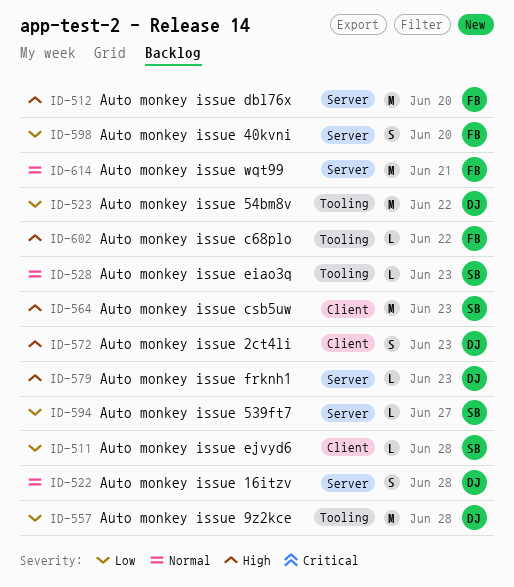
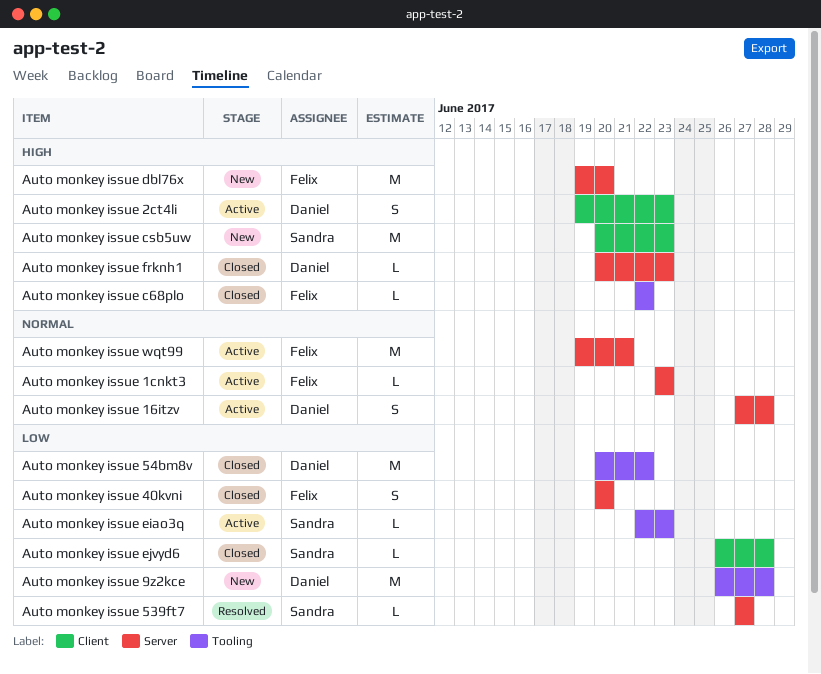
Auto monkey issue 1cnkt3: none -> present
Auto monkey issue eiao3q, priority: Normal -> Low

